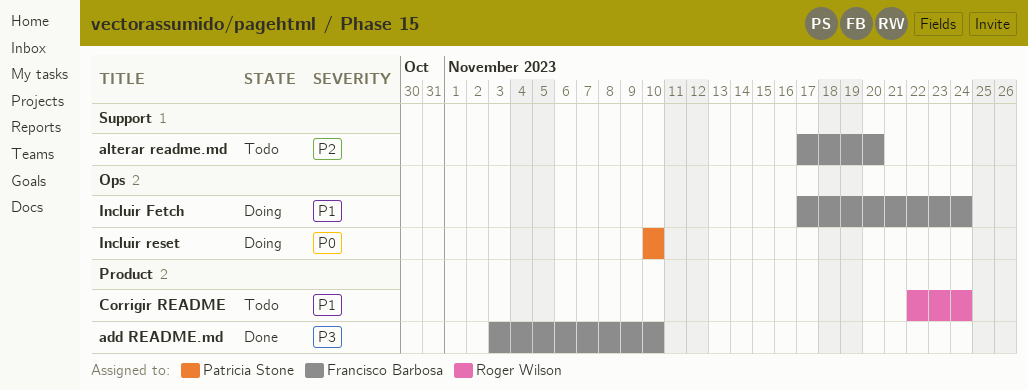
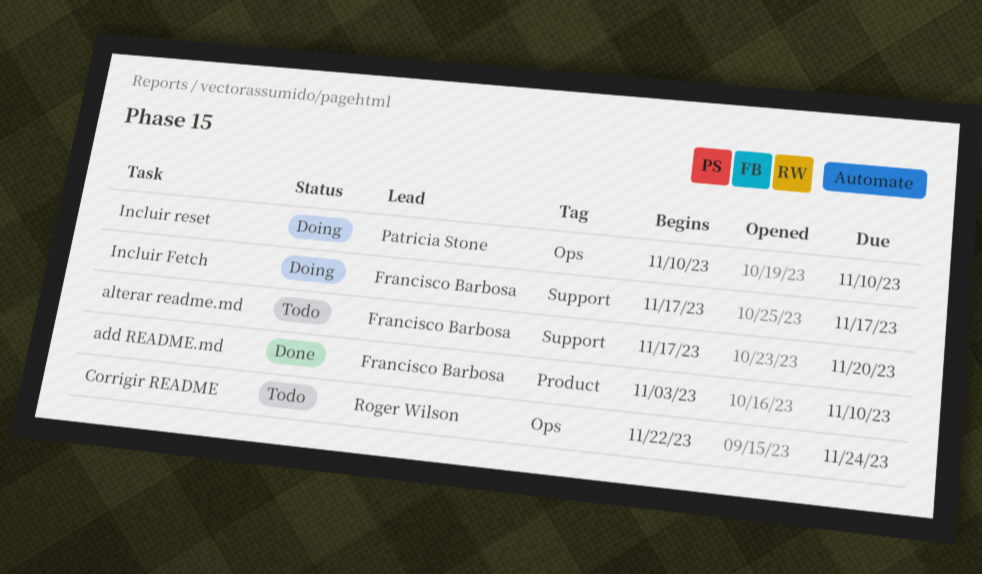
Corrigir README, label: Product -> Ops
Incluir Fetch, label: Ops -> Support
Incluir Fetch, due: Nov 24 -> Nov 17

